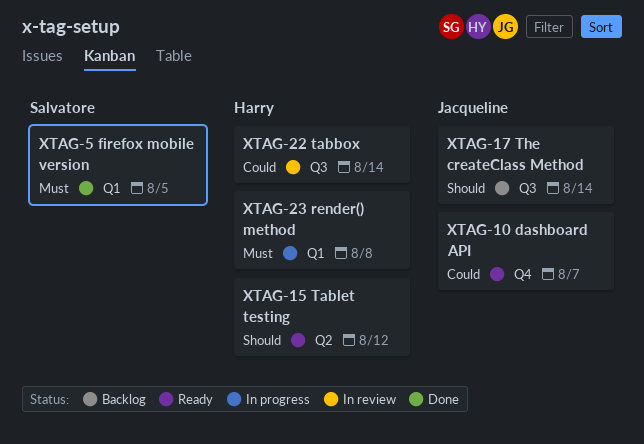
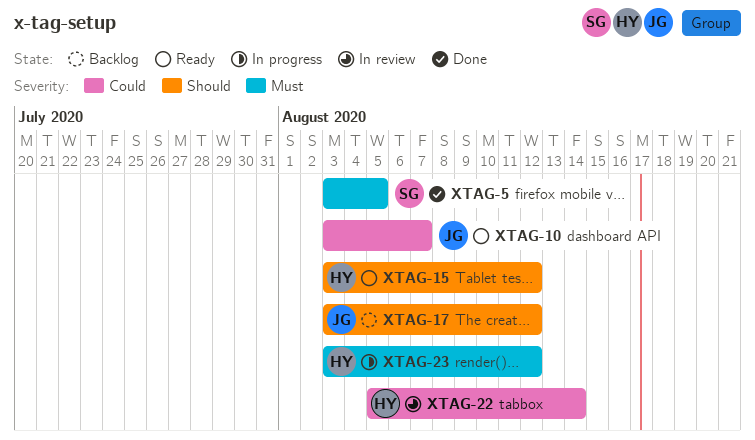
XTAG-17, due: Aug 14 -> Aug 12
XTAG-23, due: Aug 8 -> Aug 12

